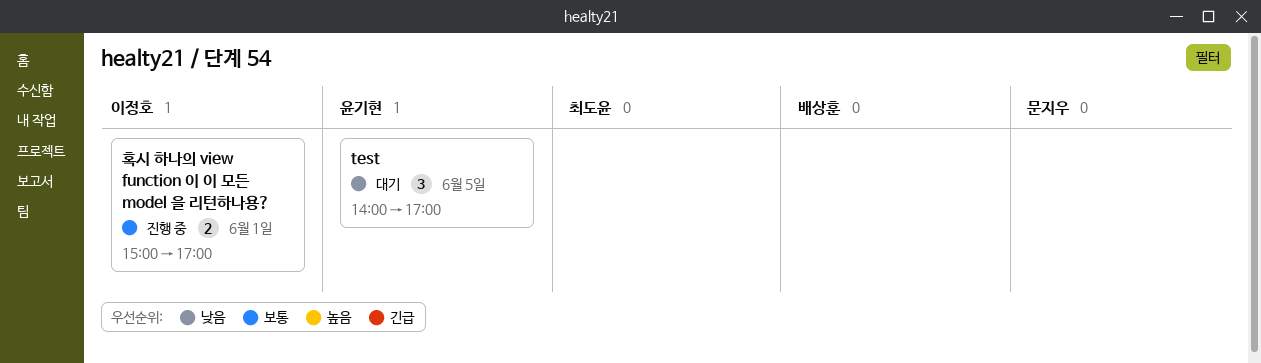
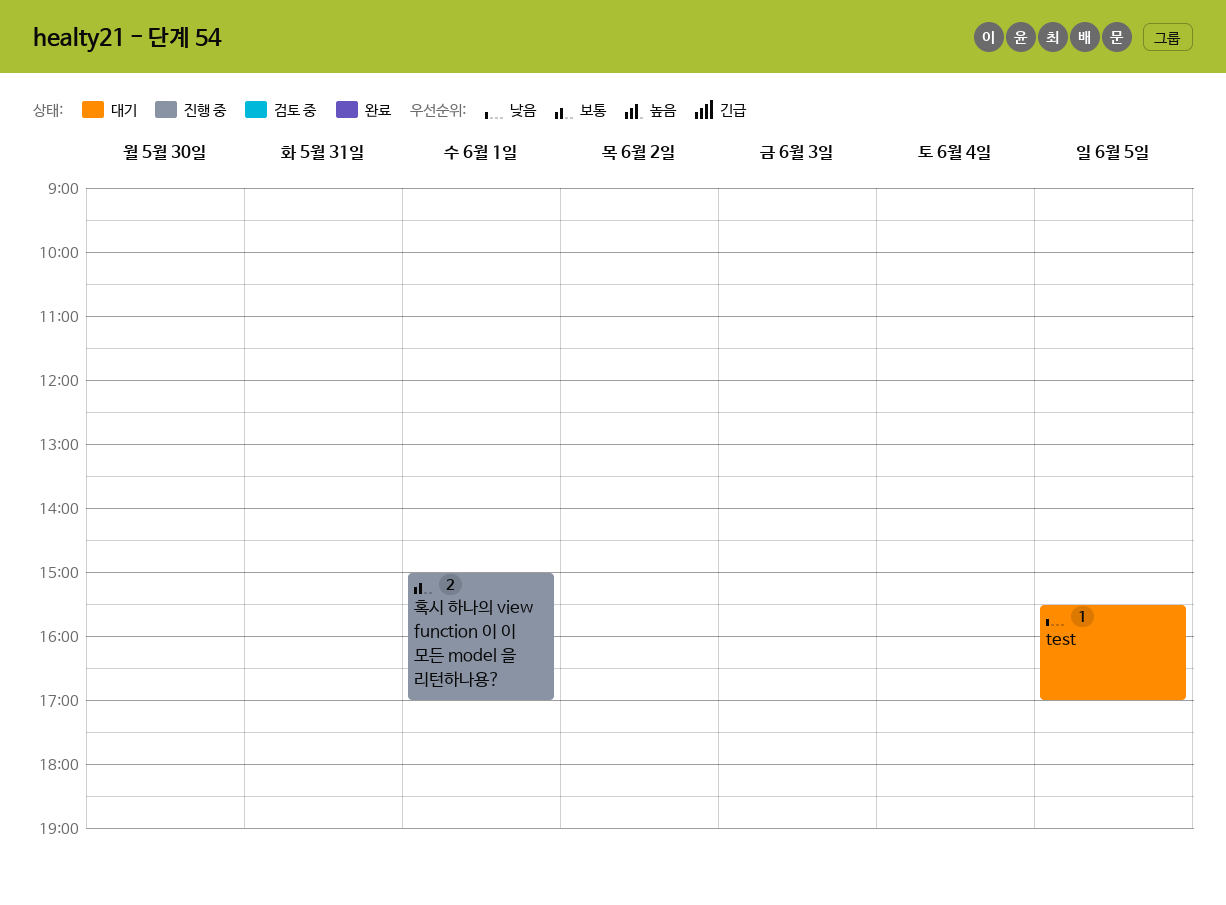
test, estimate: 3 -> 1
test, begins: 14:00 -> 15:30

